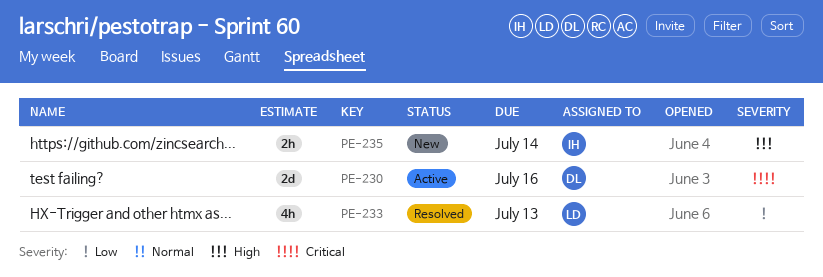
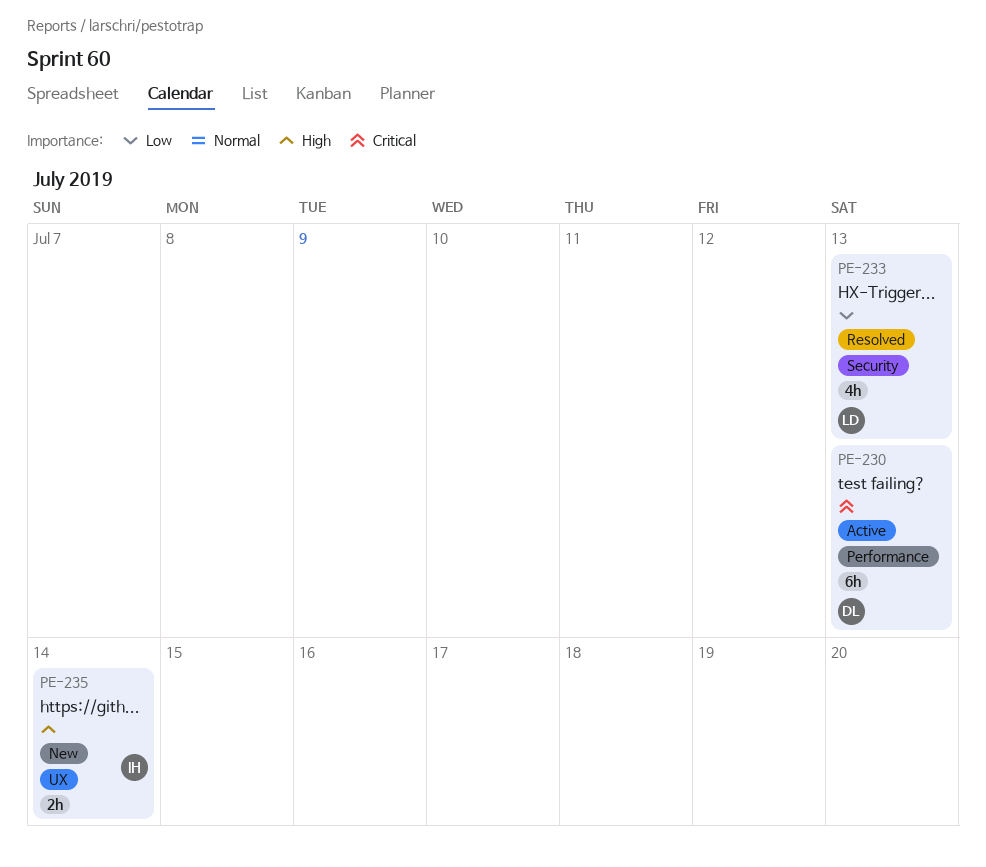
PE-230, estimate: 2d -> 6h
PE-230, due: Jul 16 -> Jul 13

